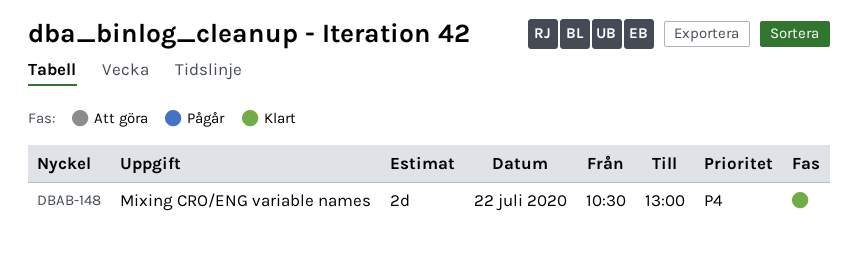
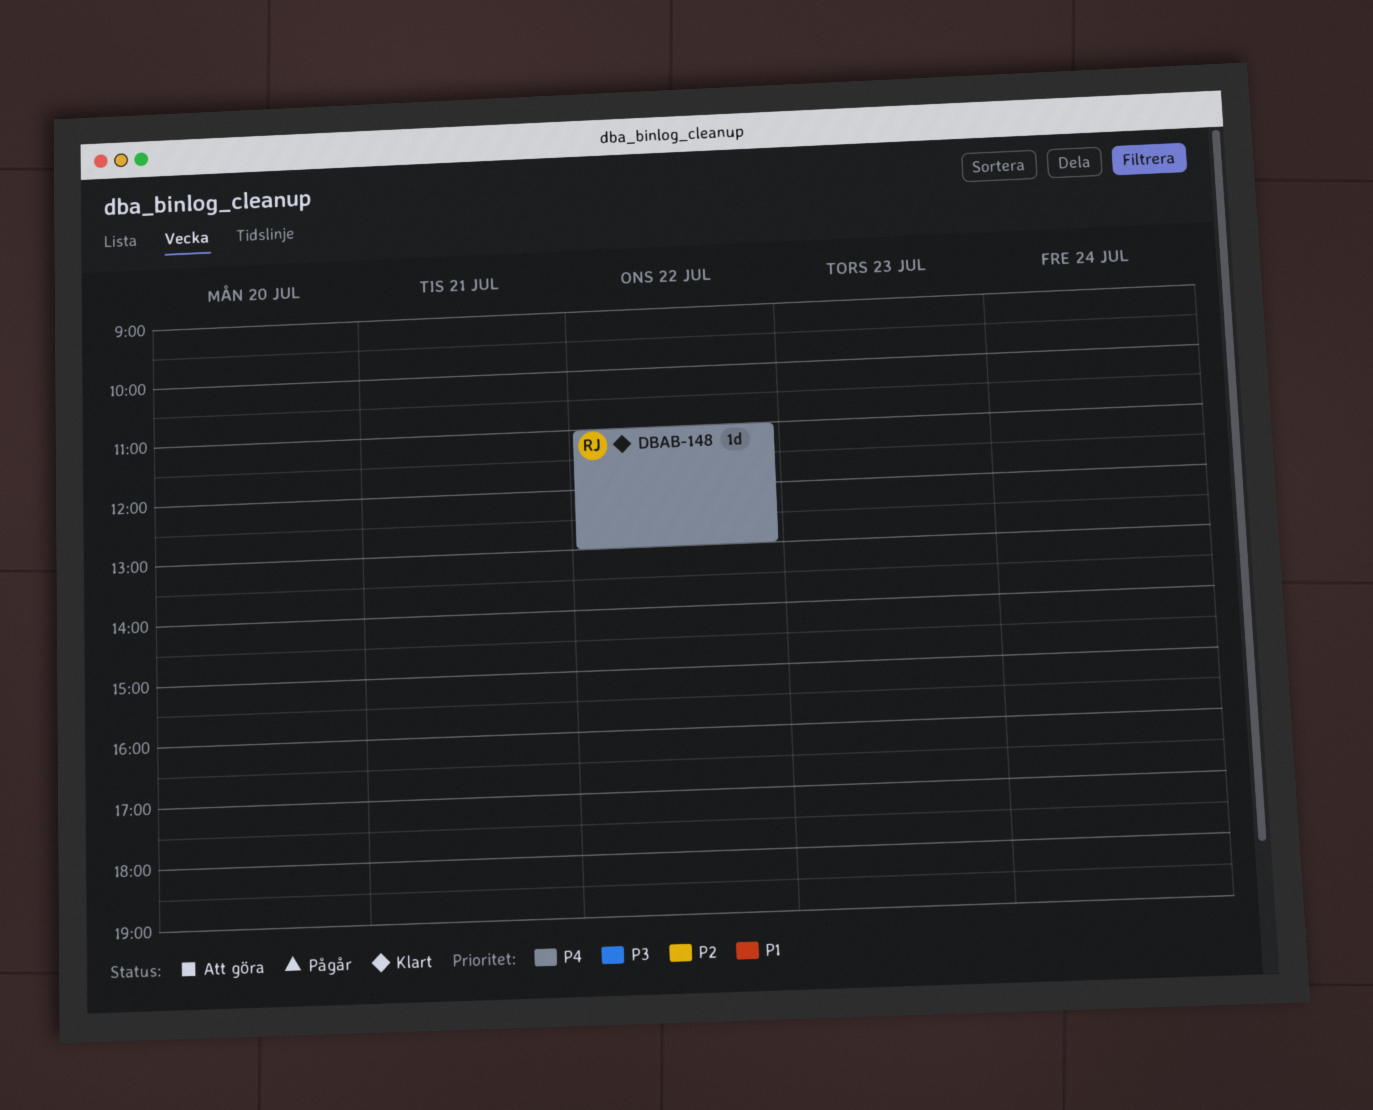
DBAB-148, estimate: 2d -> 1d
DBAB-148, begins: 10:30 -> 11:00

